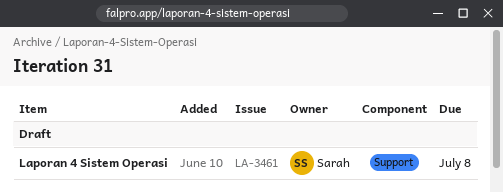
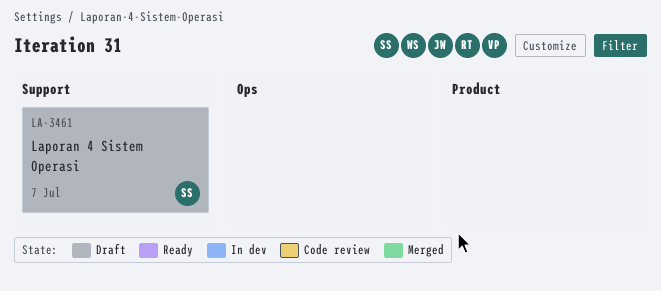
LA-3461, due: Jul 8 -> Jul 7

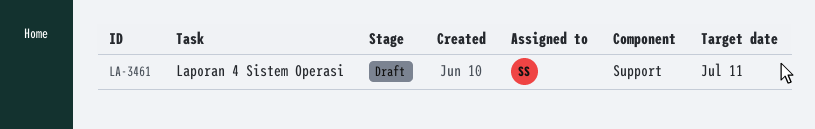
LA-3461, due: Jul 7 -> Jul 11

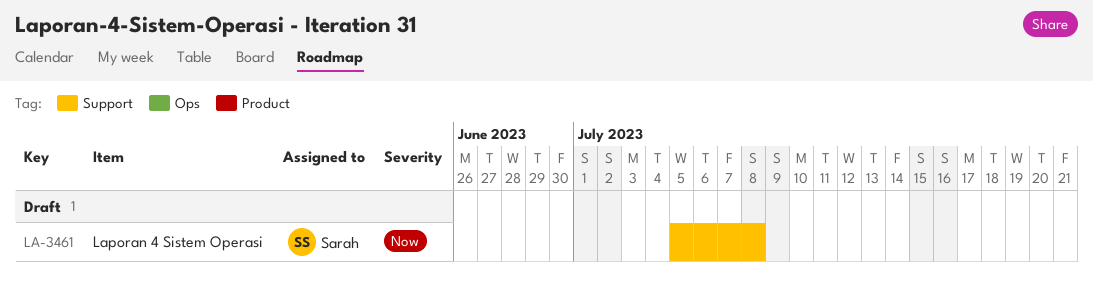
LA-3461, due: Jul 11 -> Jul 8

